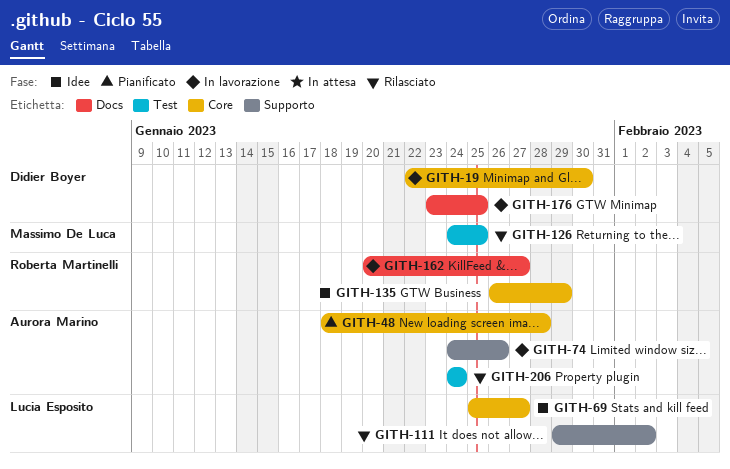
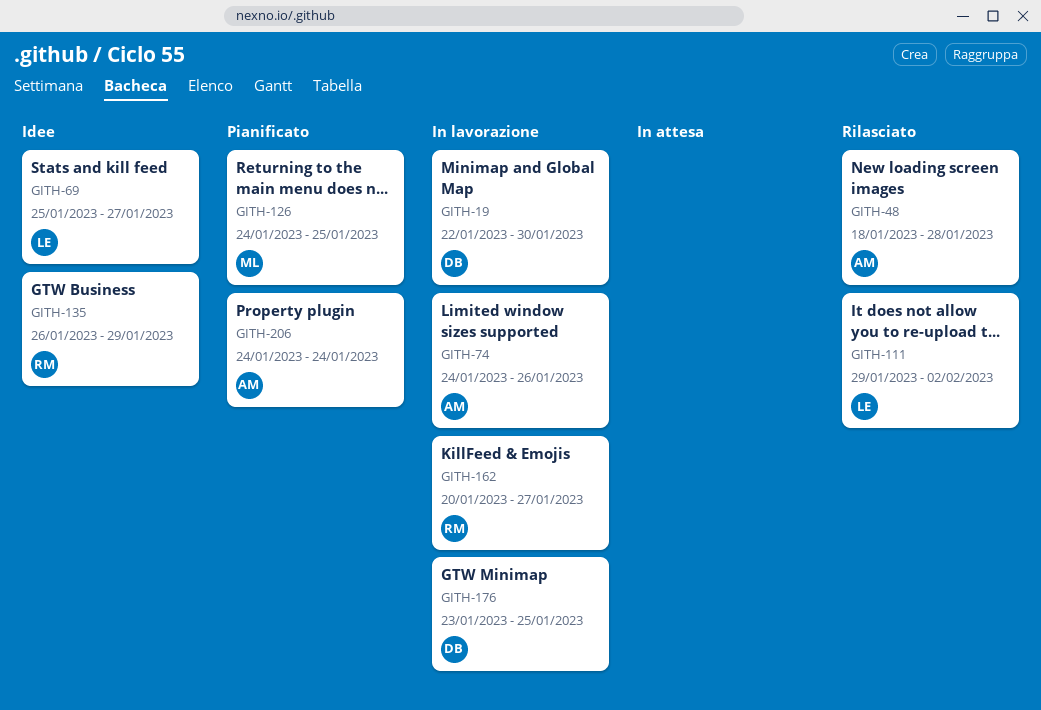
GITH-48, status: Pianificato -> Rilasciato
GITH-126, status: Rilasciato -> Pianificato
GITH-206, status: Rilasciato -> Pianificato

